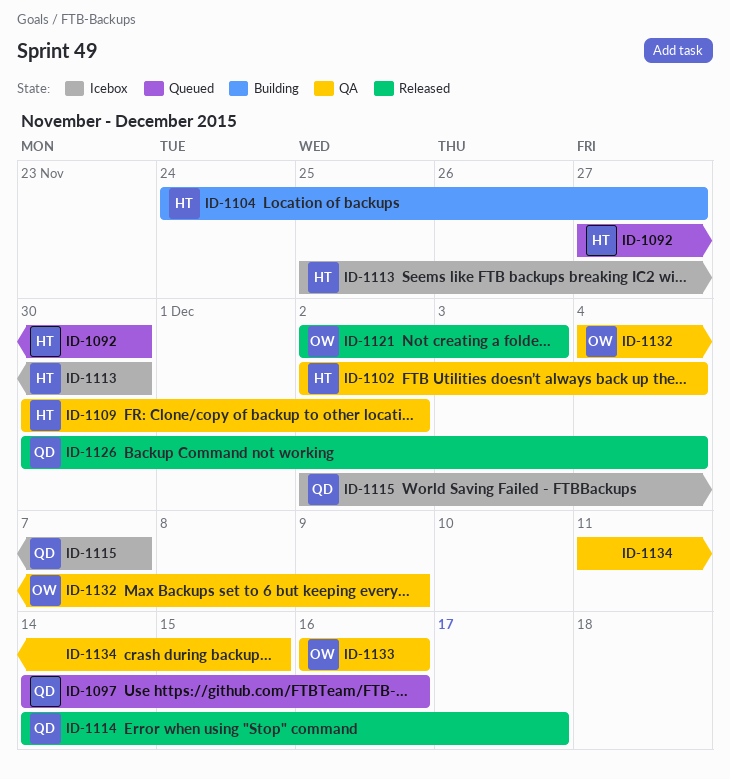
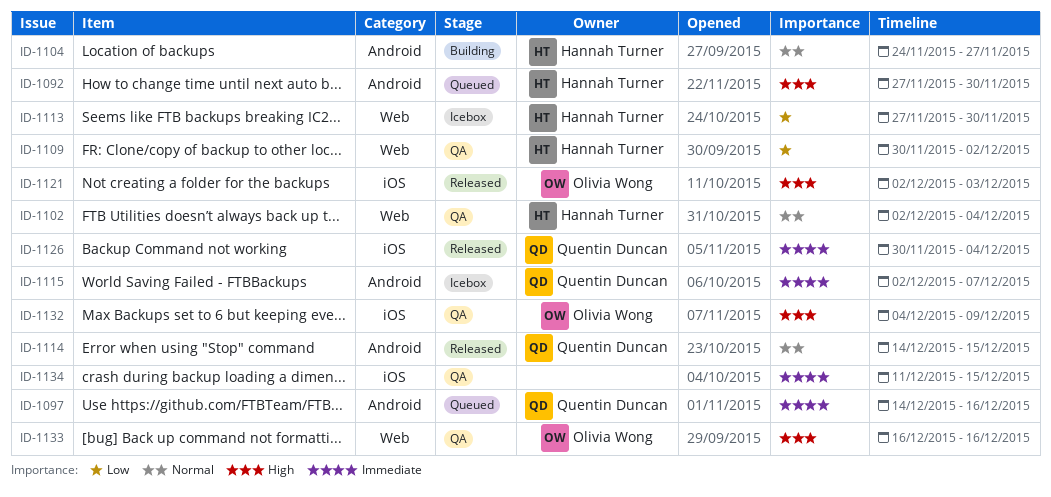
ID-1113, start: Nov 25 -> Nov 27
ID-1114, due: Dec 17 -> Dec 15

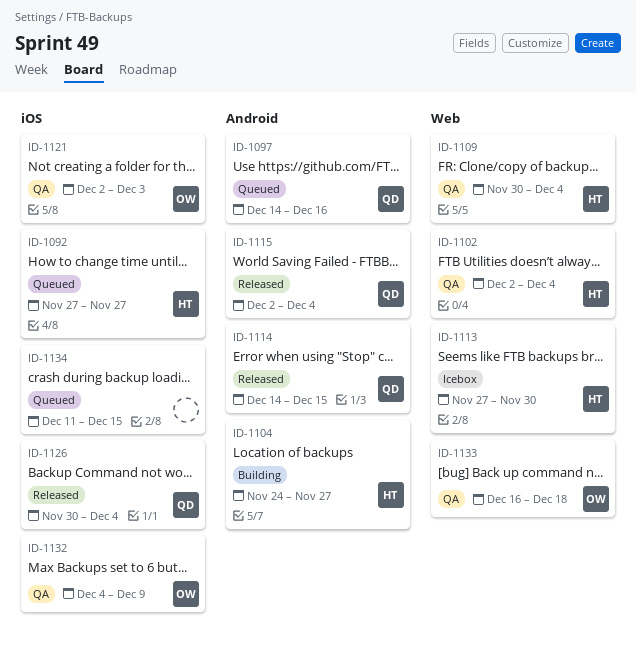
ID-1092, label: Android -> iOS
ID-1092, due: Nov 30 -> Nov 27
ID-1109, due: Dec 2 -> Dec 4
ID-1115, status: Icebox -> Released
ID-1115, due: Dec 7 -> Dec 4
ID-1121, status: Released -> QA
ID-1133, due: Dec 16 -> Dec 18
ID-1134, status: QA -> Queued

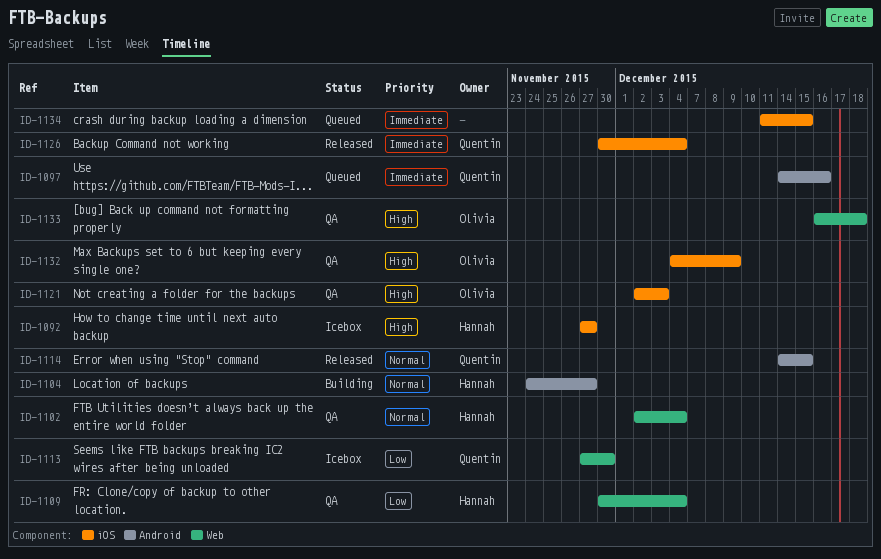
ID-1092, status: Queued -> Icebox
ID-1113, owner: Hannah -> Quentin
ID-1115: present -> none

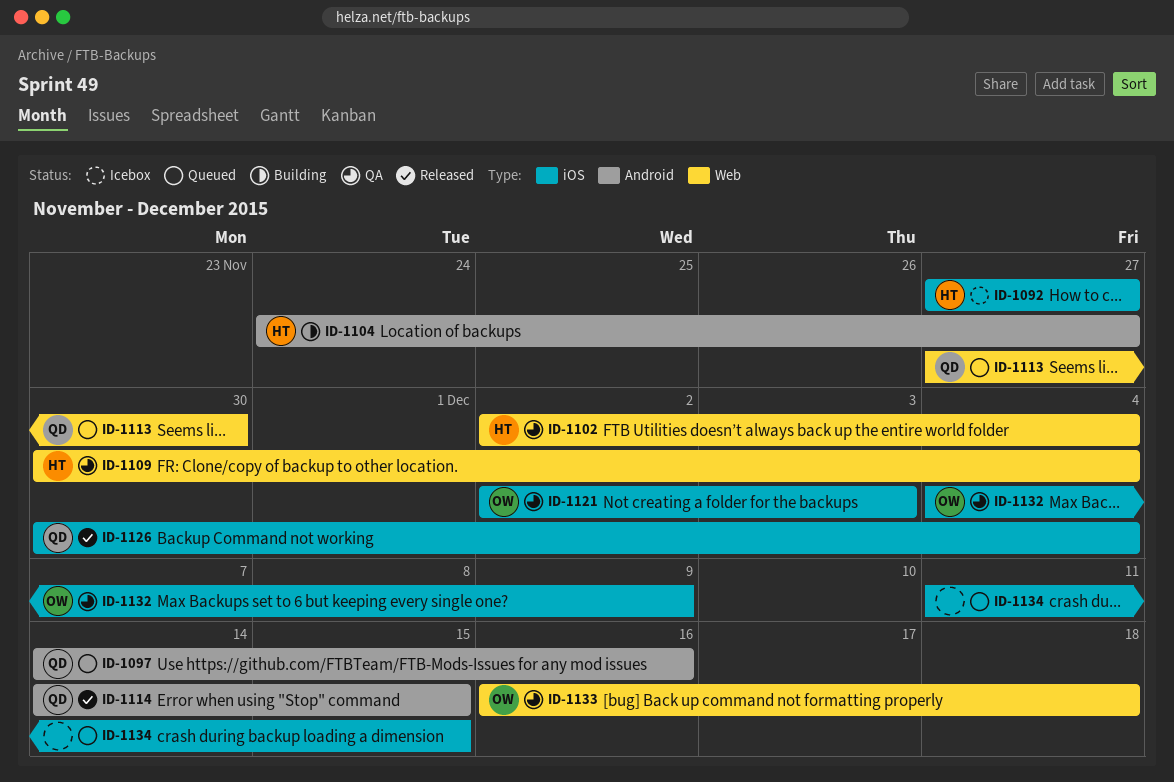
ID-1113, status: Icebox -> Queued

